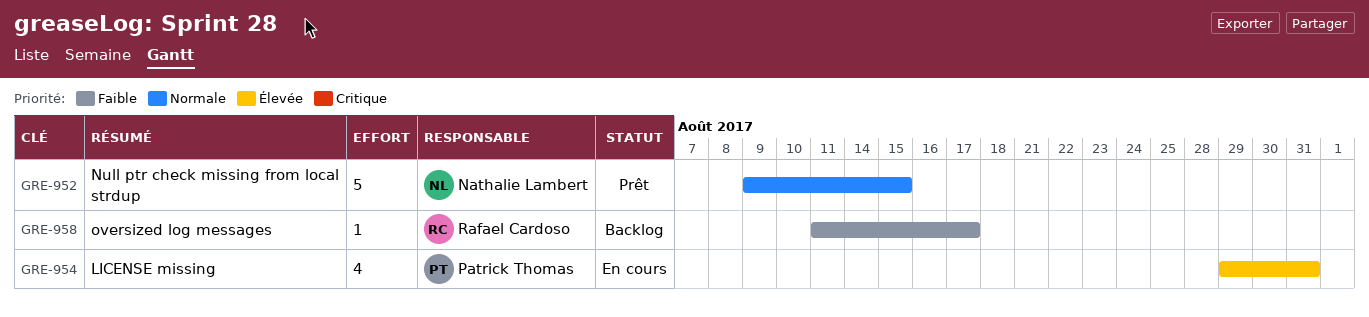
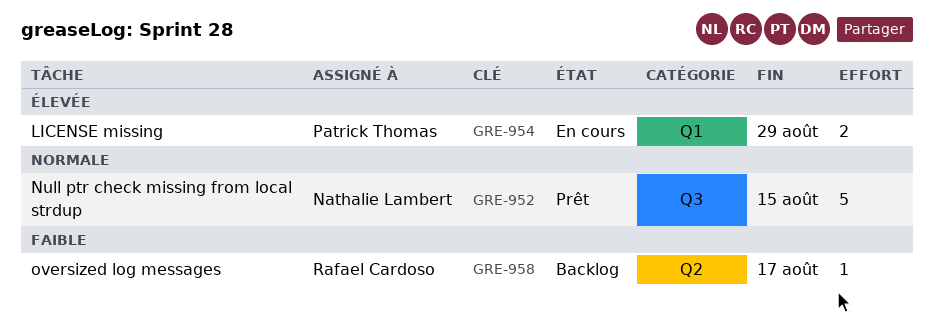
GRE-954, estimate: 4 -> 2
GRE-954, due: Aug 31 -> Aug 29

